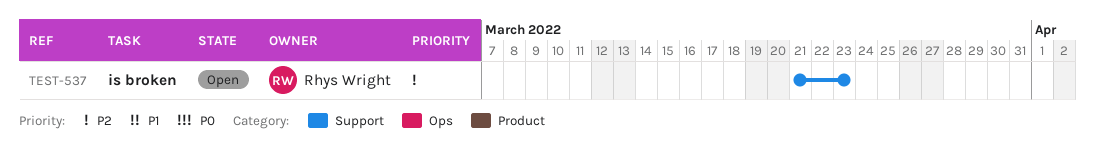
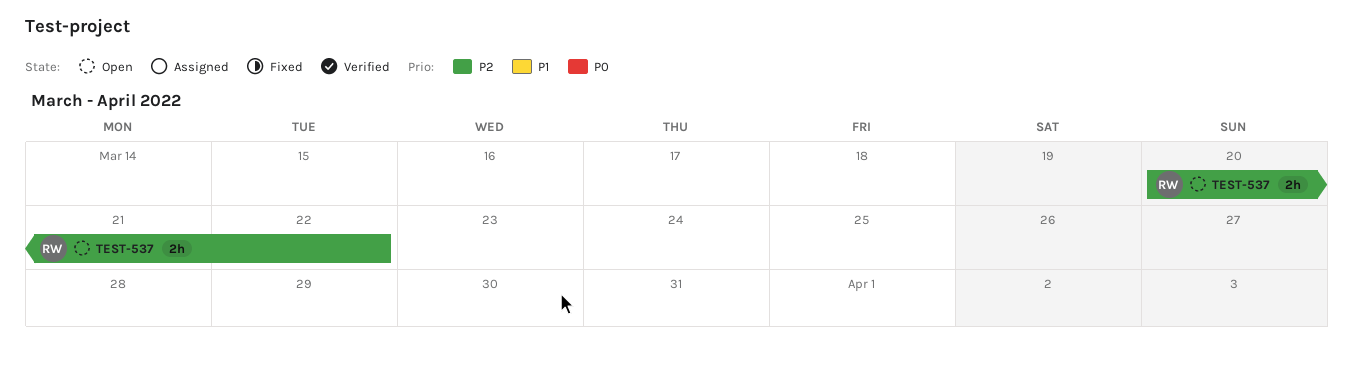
TEST-537, start: Mar 21 -> Mar 20
TEST-537, due: Mar 23 -> Mar 22

